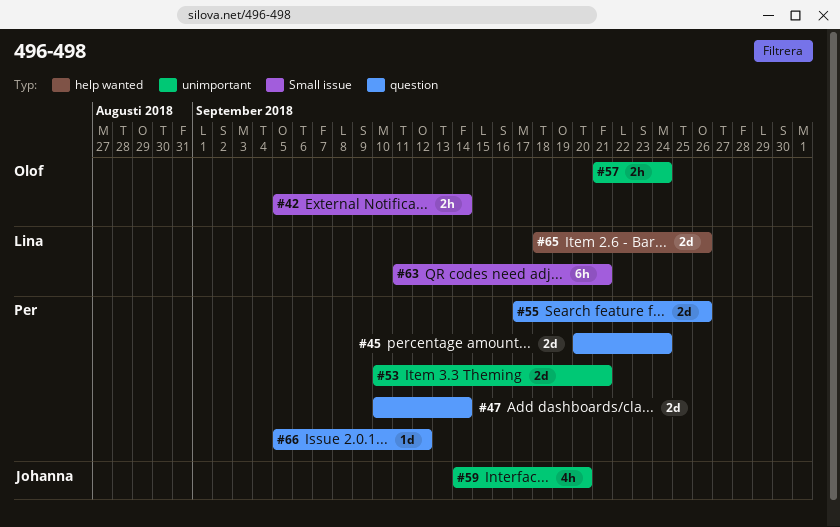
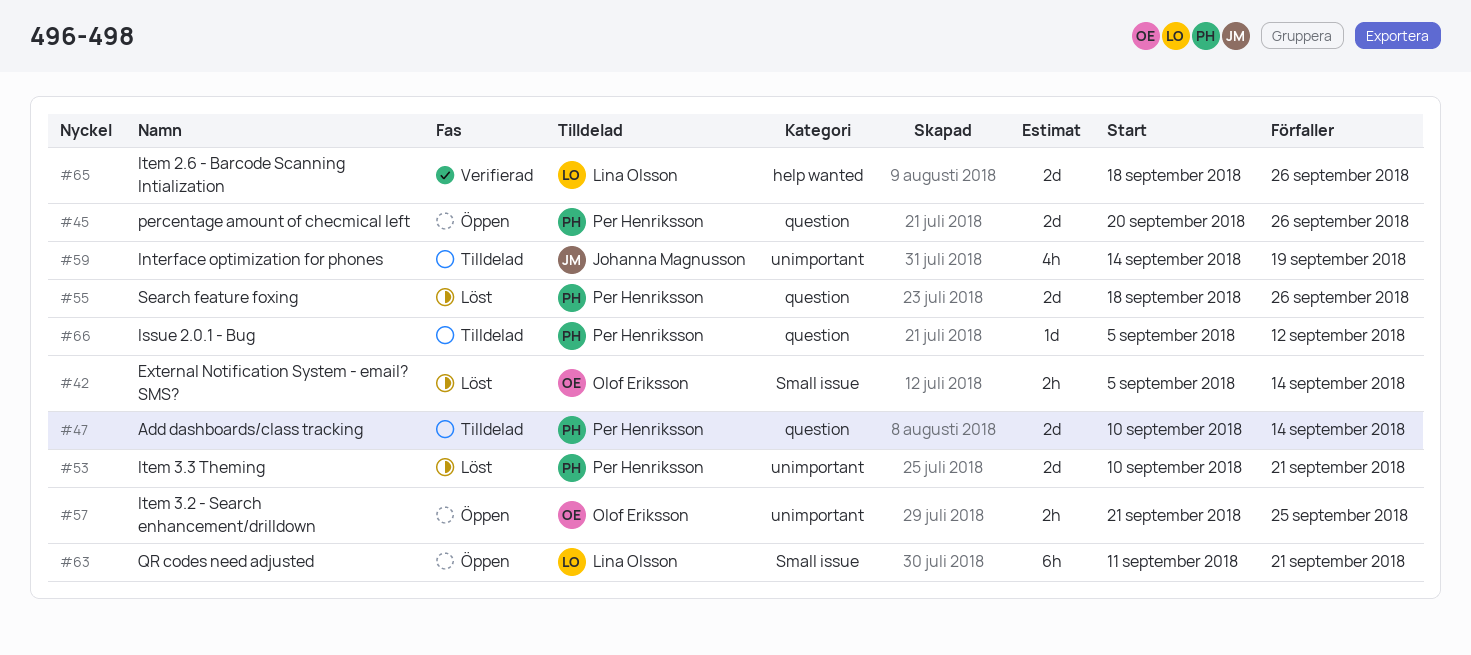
#45, due: Sep 24 -> Sep 26
#55, start: Sep 17 -> Sep 18
#57, due: Sep 24 -> Sep 25
#59, due: Sep 20 -> Sep 19

